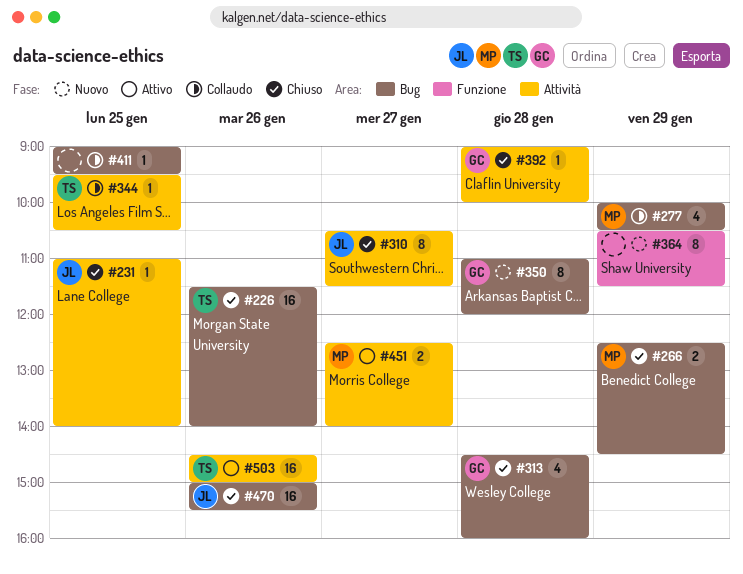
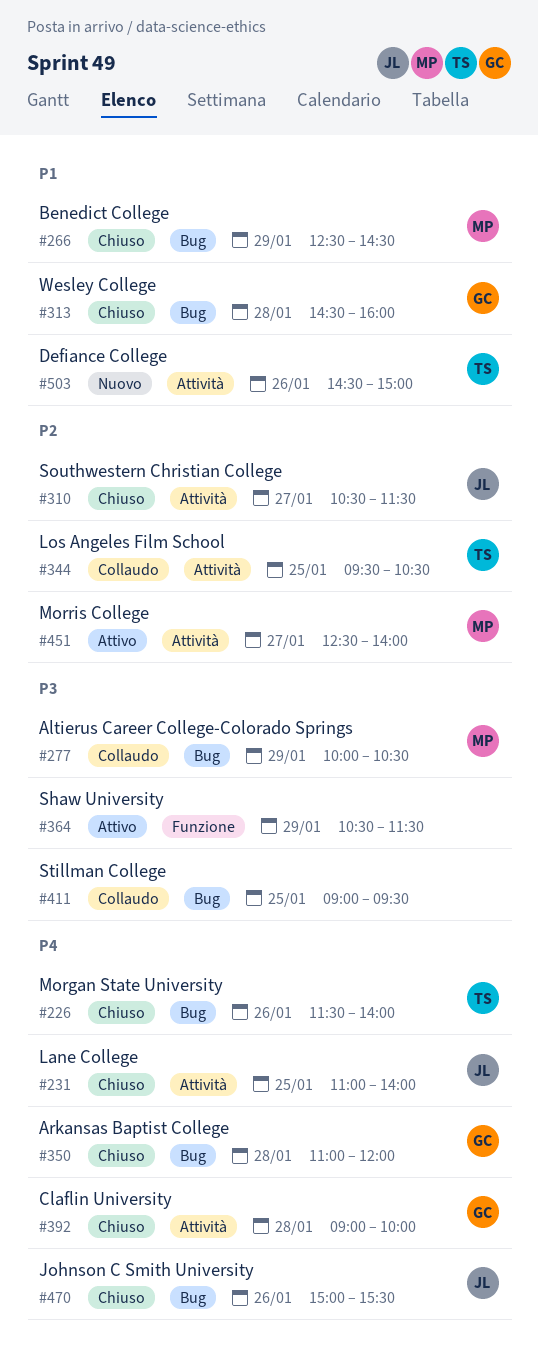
#350, status: Nuovo -> Chiuso
#364, status: Nuovo -> Attivo
#503, status: Attivo -> Nuovo

